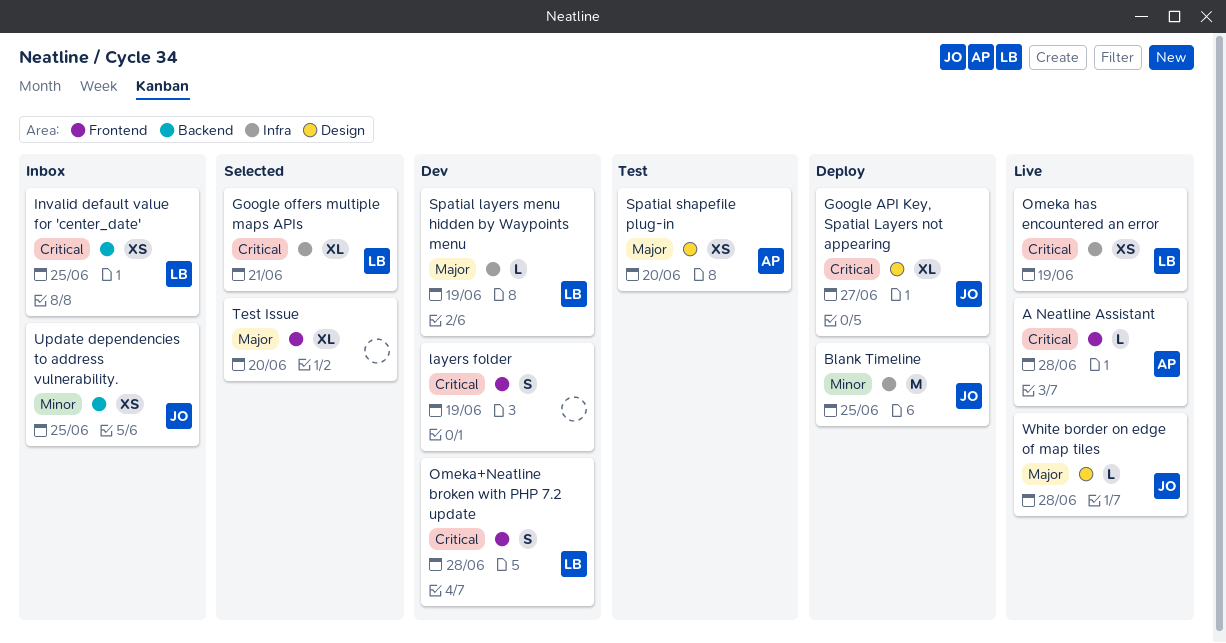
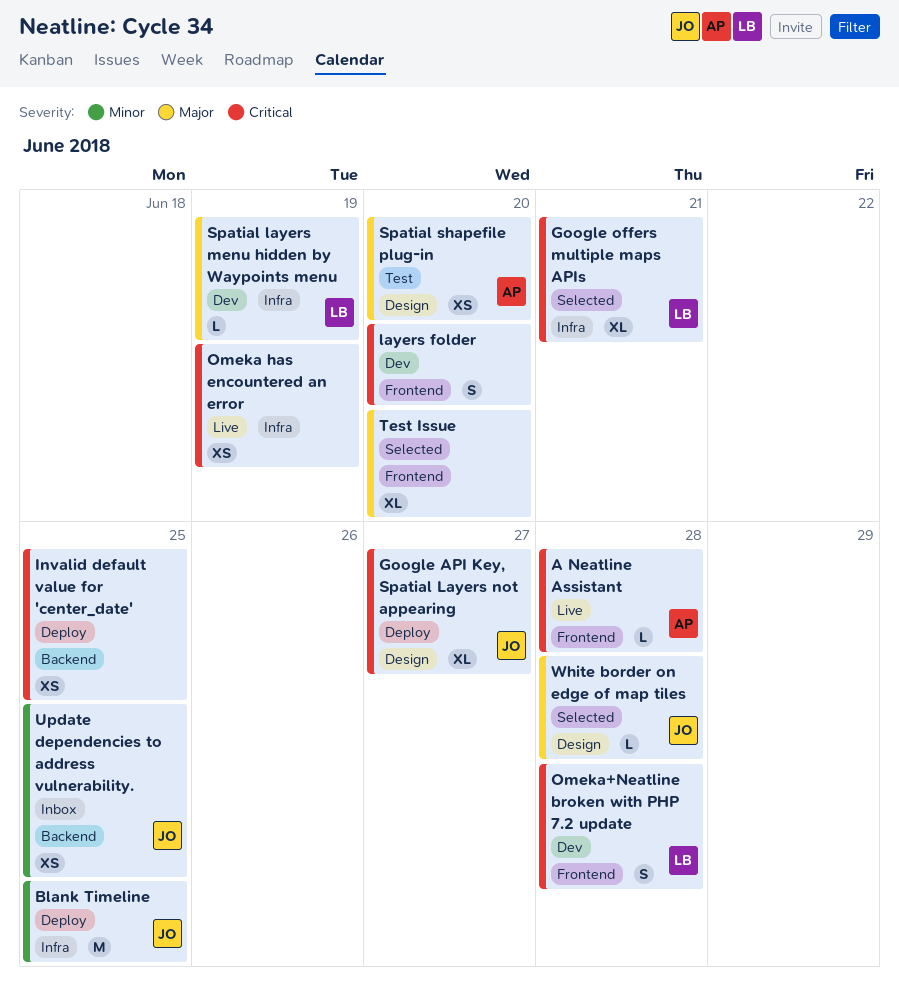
Invalid default value for 'center_date', status: Inbox -> Deploy
Invalid default value for 'center_date', owner: LB -> none
layers folder, due: Jun 19 -> Jun 20
Omeka has encountered an error, owner: LB -> none
White border on edge of map tiles, status: Live -> Selected

